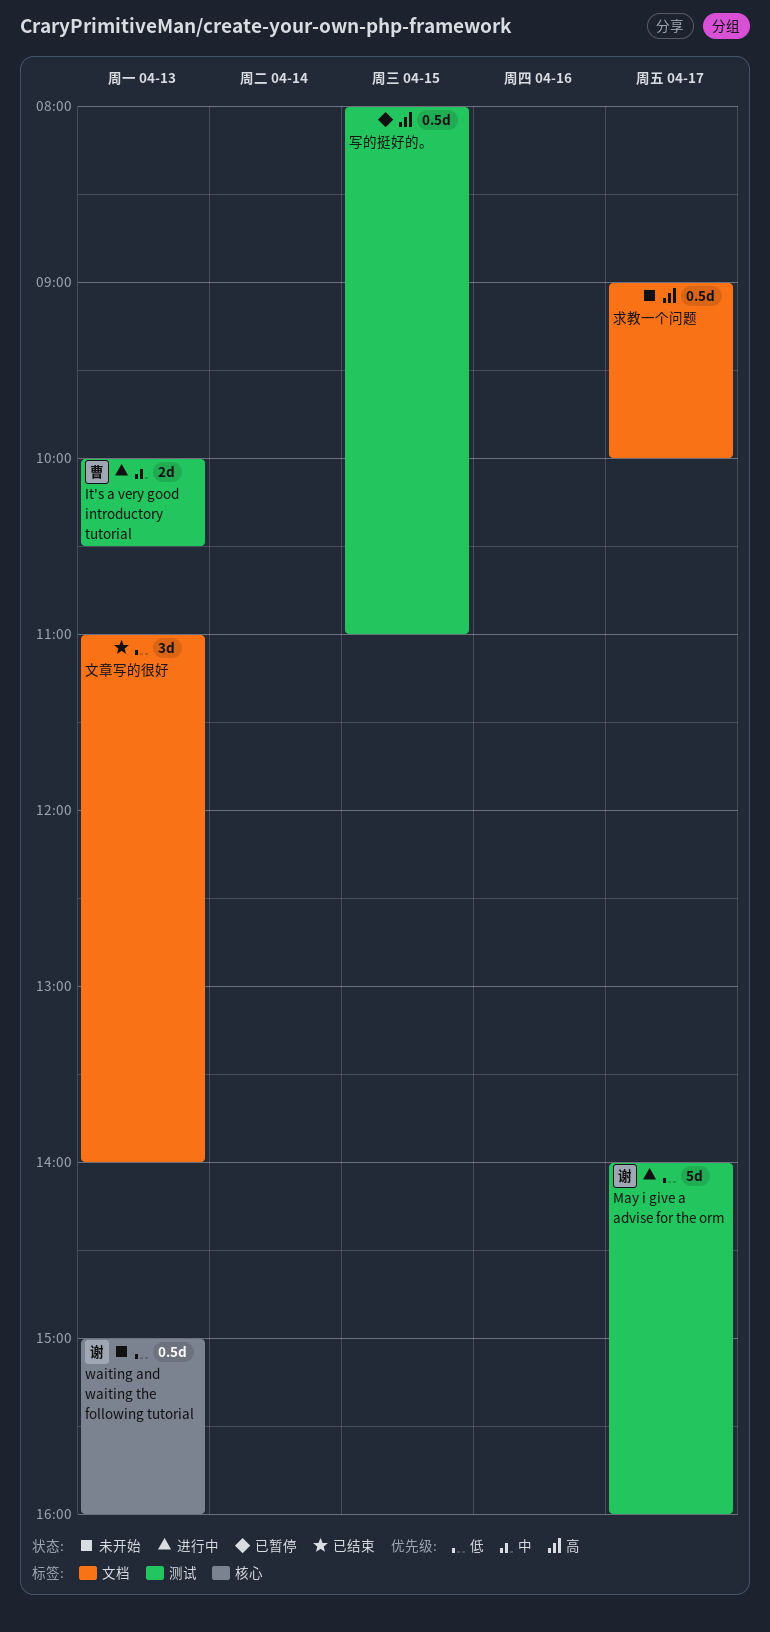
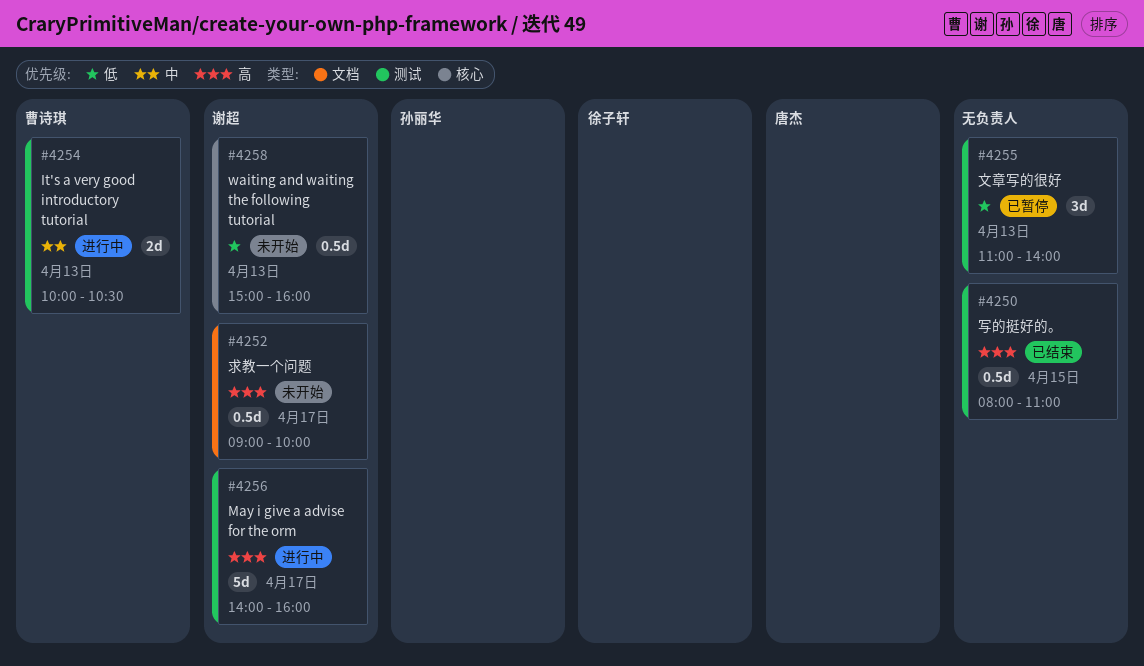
May i give a advise for the orm, priority: 低 -> 高
写的挺好的。, status: 已暂停 -> 已结束
文章写的很好, status: 已结束 -> 已暂停
文章写的很好, label: 文档 -> 测试
求教一个问题, owner: none -> 谢超

